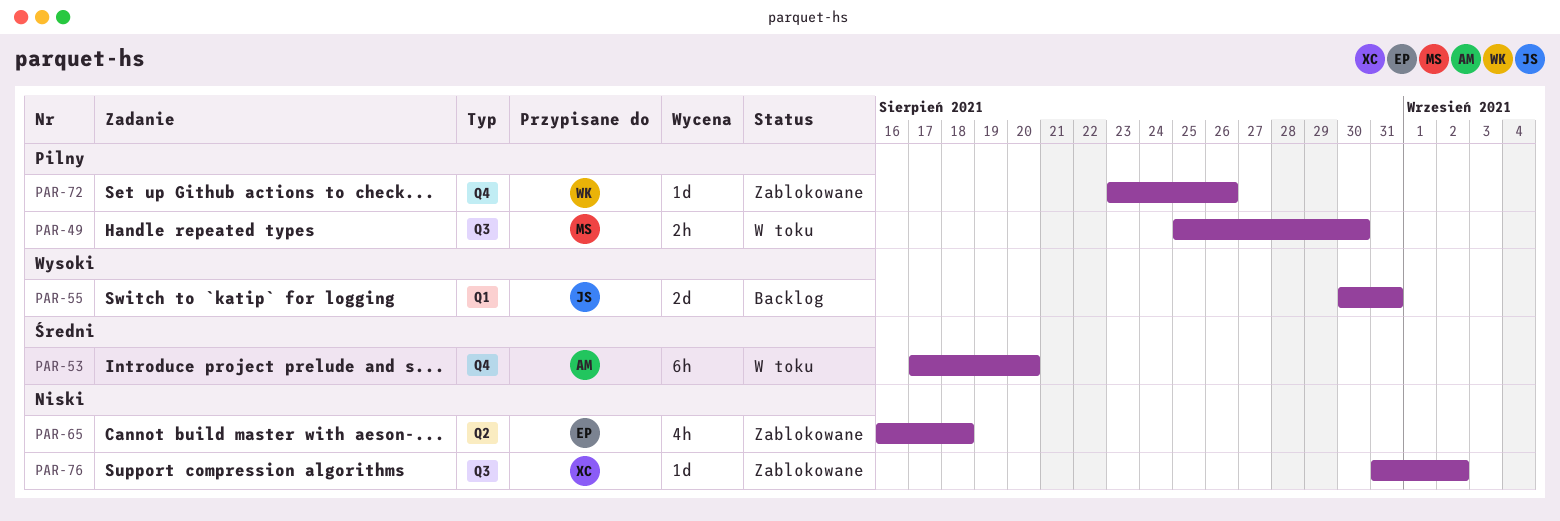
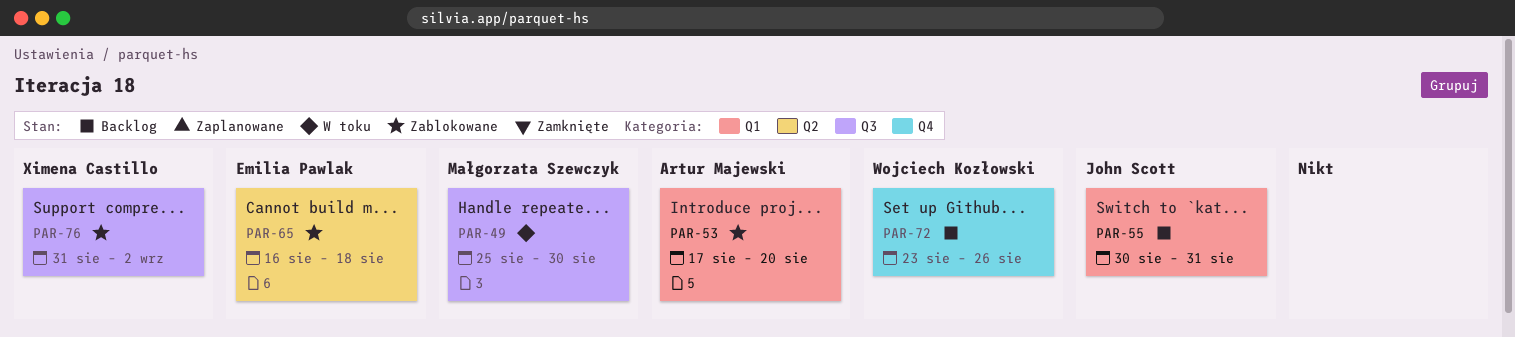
PAR-53, status: W toku -> Zablokowane
PAR-53, label: Q4 -> Q1
PAR-72, status: Zablokowane -> Backlog

